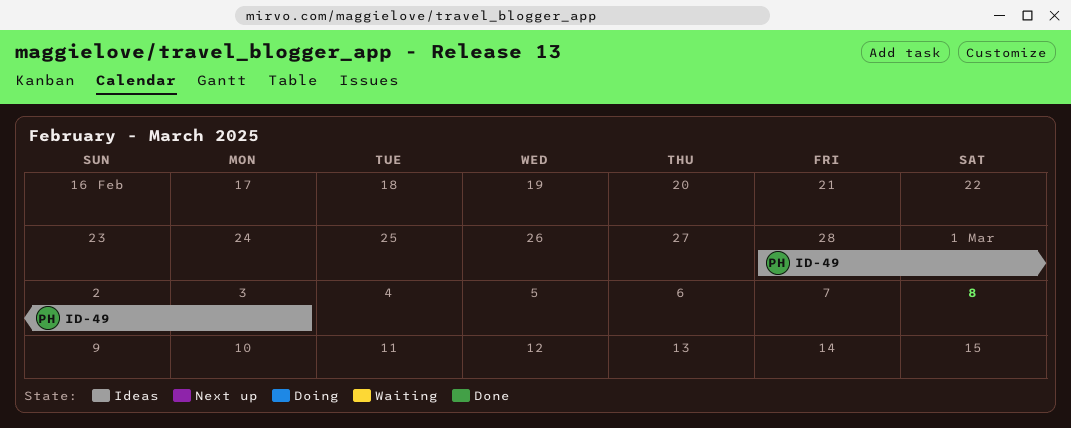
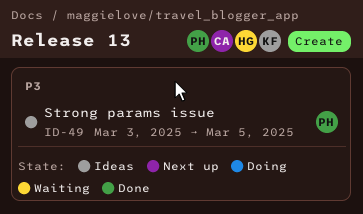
ID-49, start: Feb 28 -> Mar 3
ID-49, due: Mar 3 -> Mar 5

